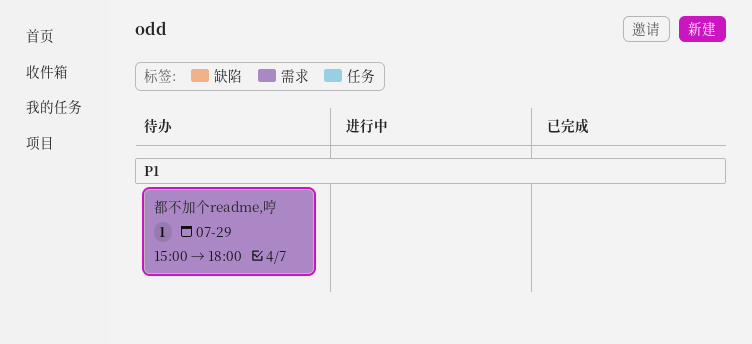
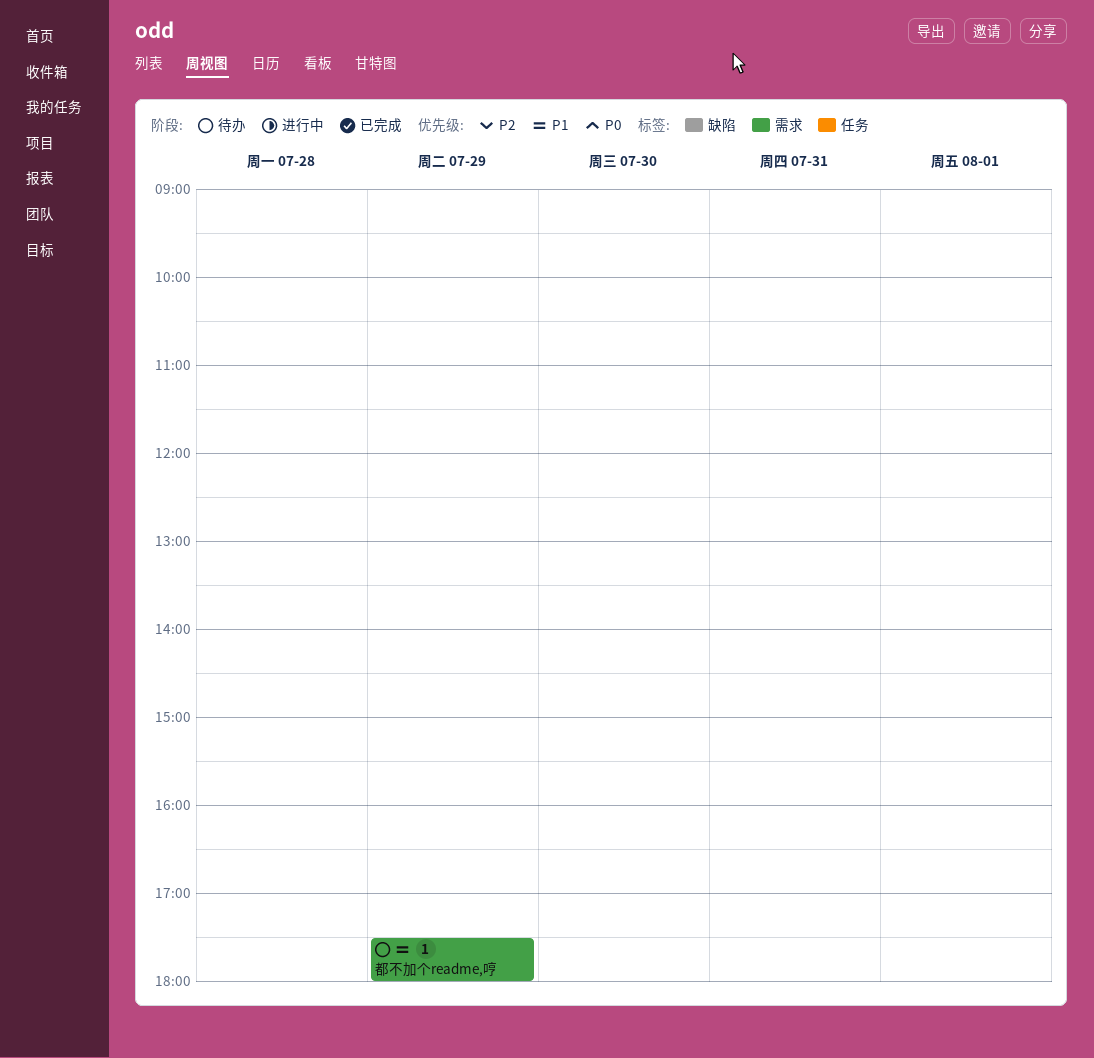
都不加个readme,哼, begins: 15:00 -> 17:30

